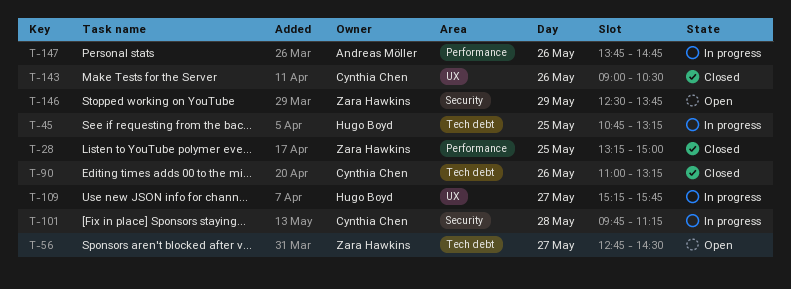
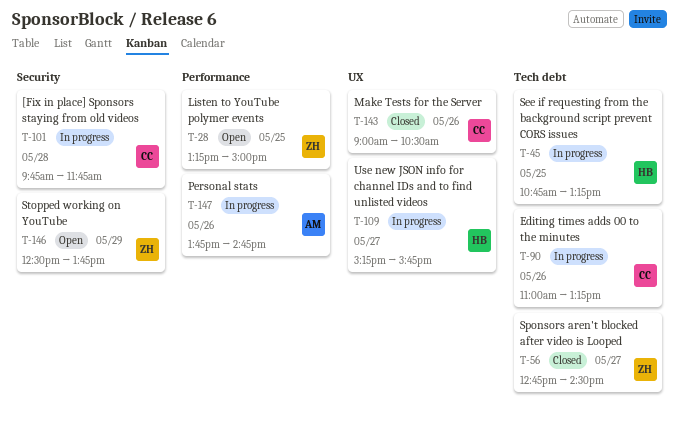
T-28, status: Closed -> Open
T-56, status: Open -> Closed
T-90, status: Closed -> In progress
T-101, ends: 11:15 -> 11:45

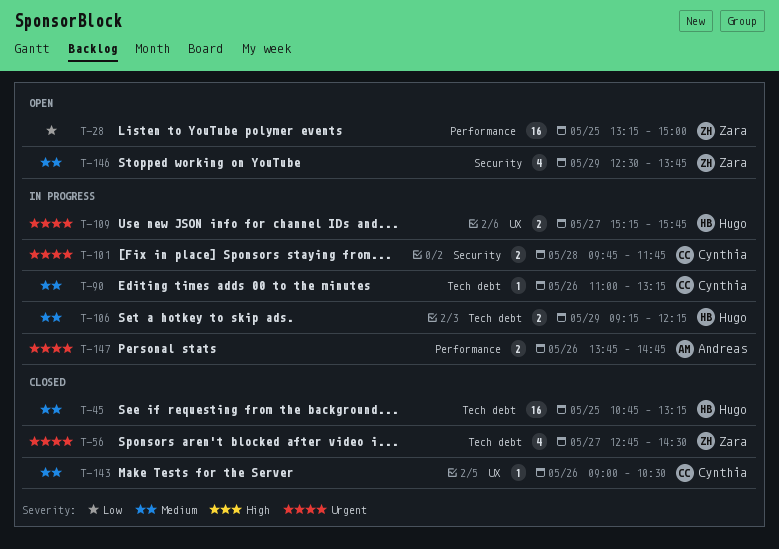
T-45, status: In progress -> Closed
T-106: none -> present

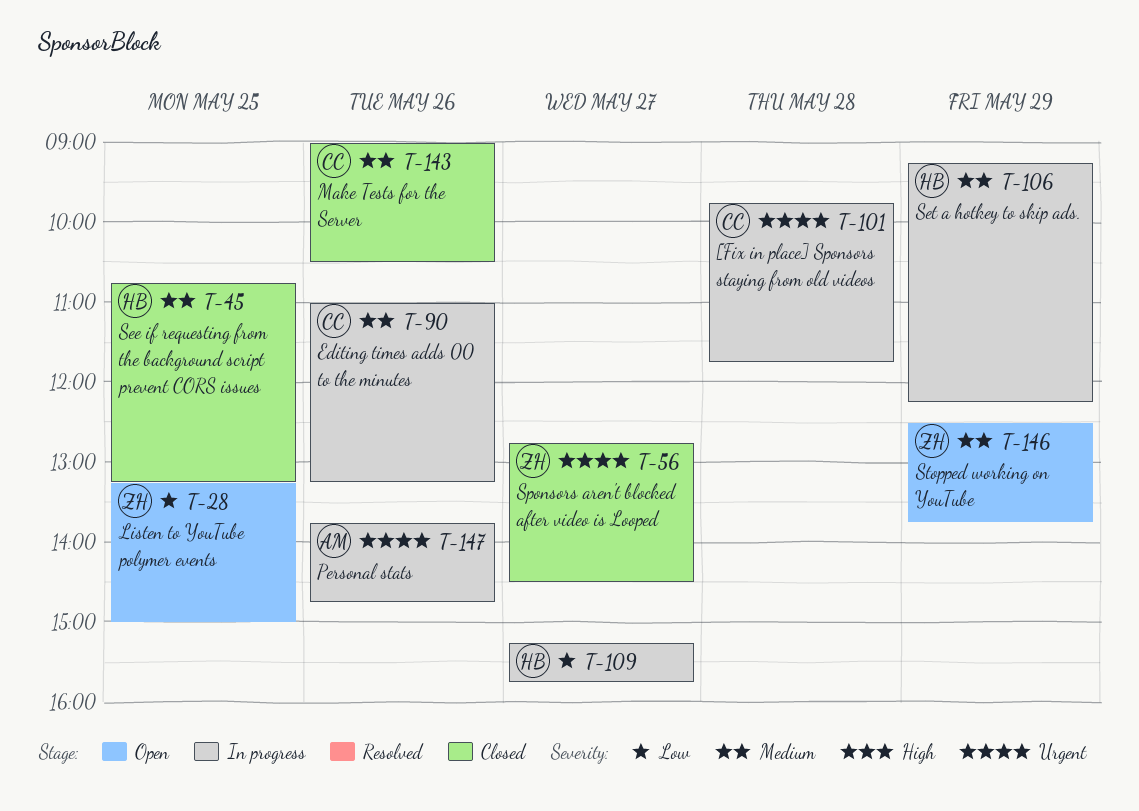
T-109, priority: Urgent -> Low

